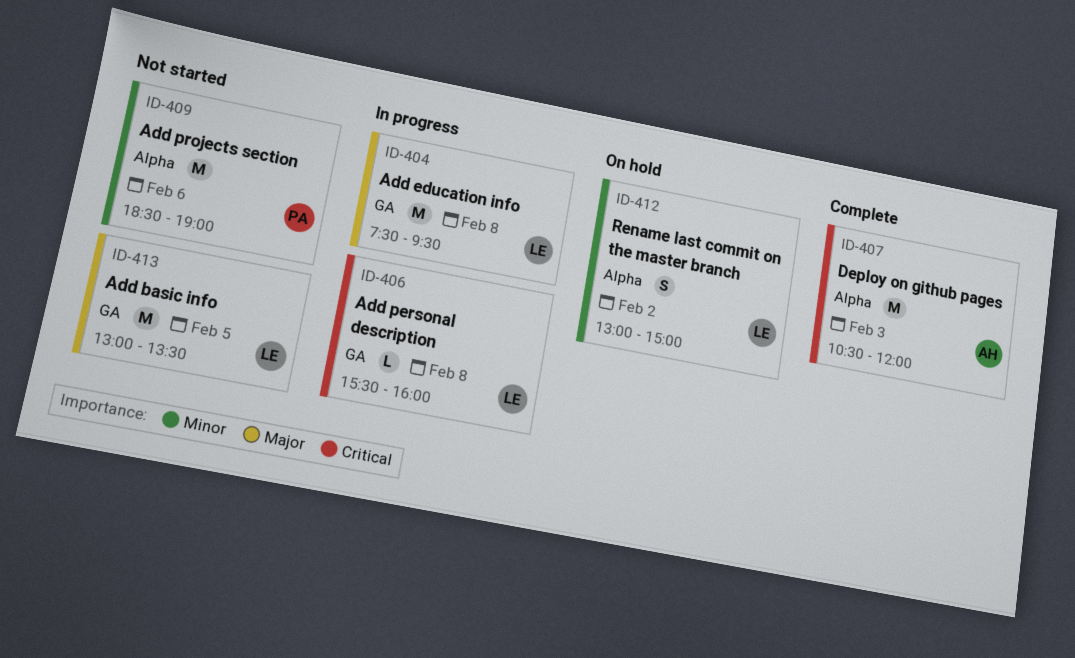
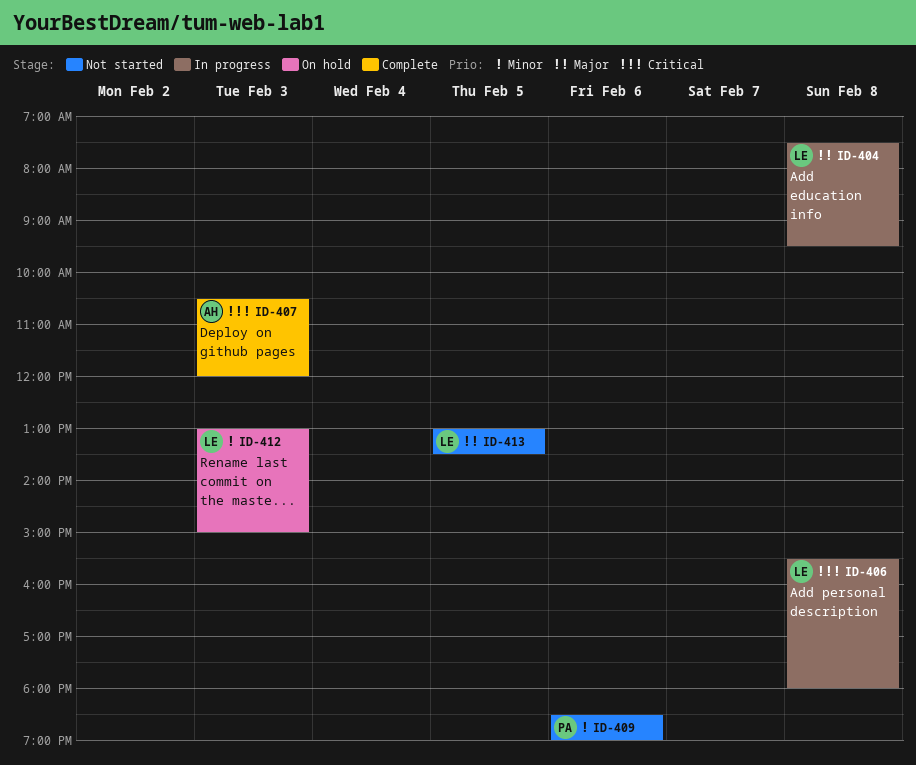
ID-406, ends: 16:00 -> 18:00
ID-412, day: Feb 2 -> Feb 3

